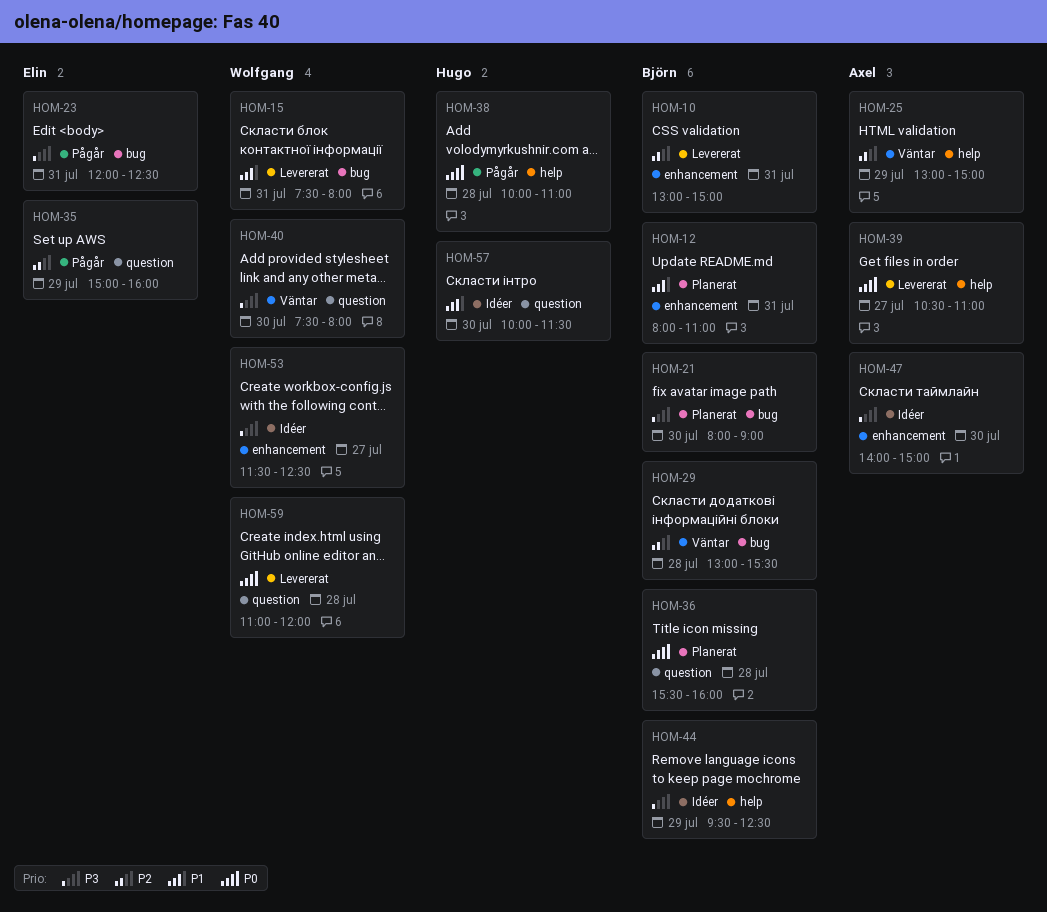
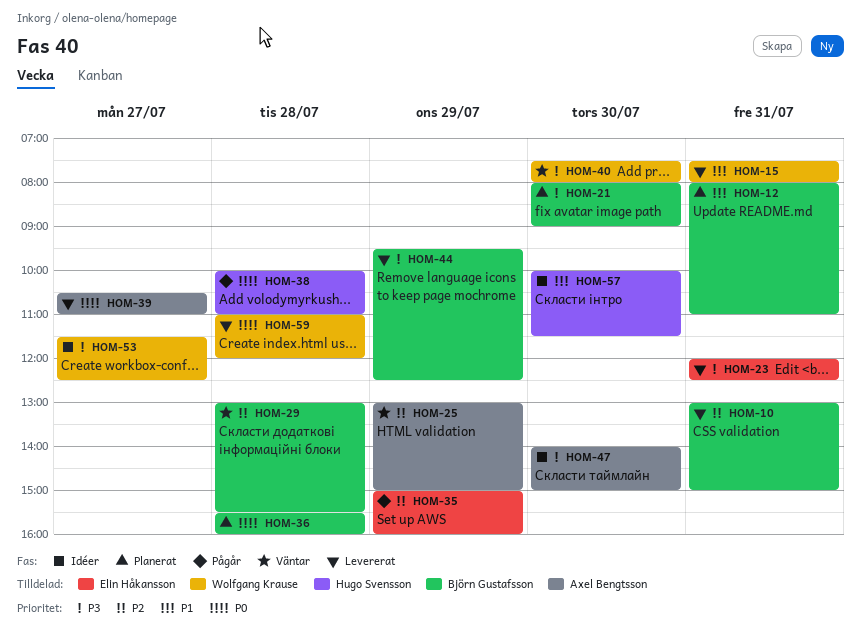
HOM-23, status: Pågår -> Levererat
HOM-44, status: Idéer -> Levererat

